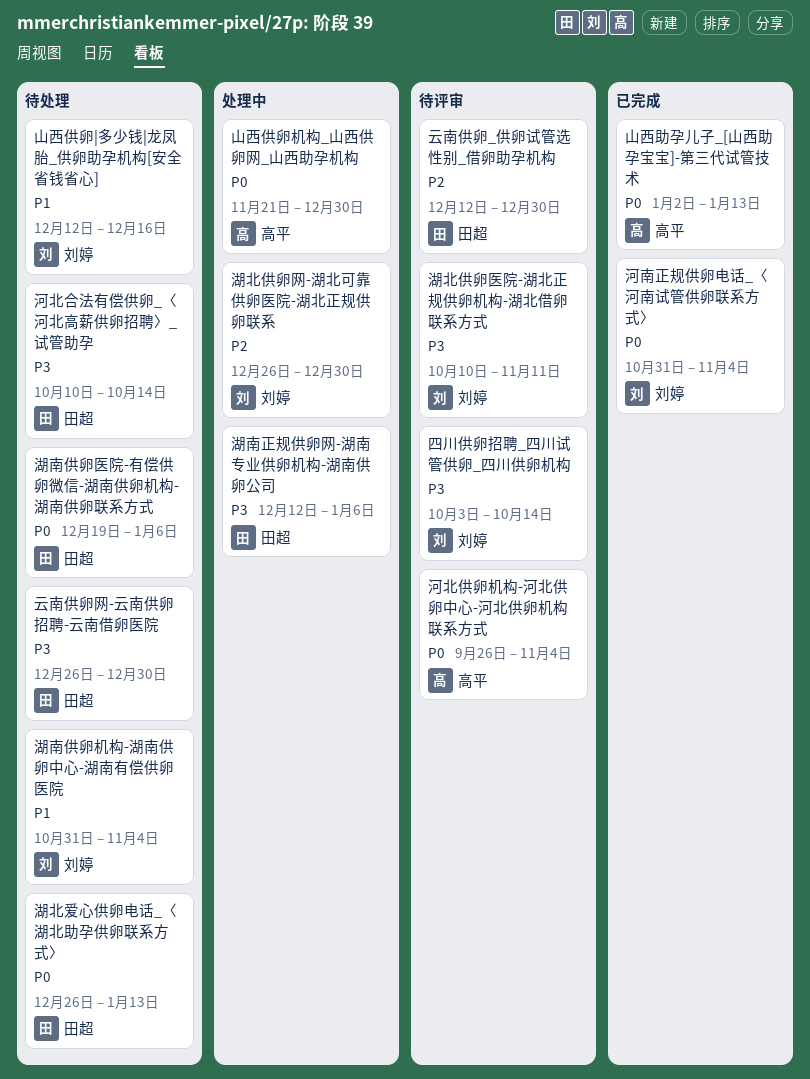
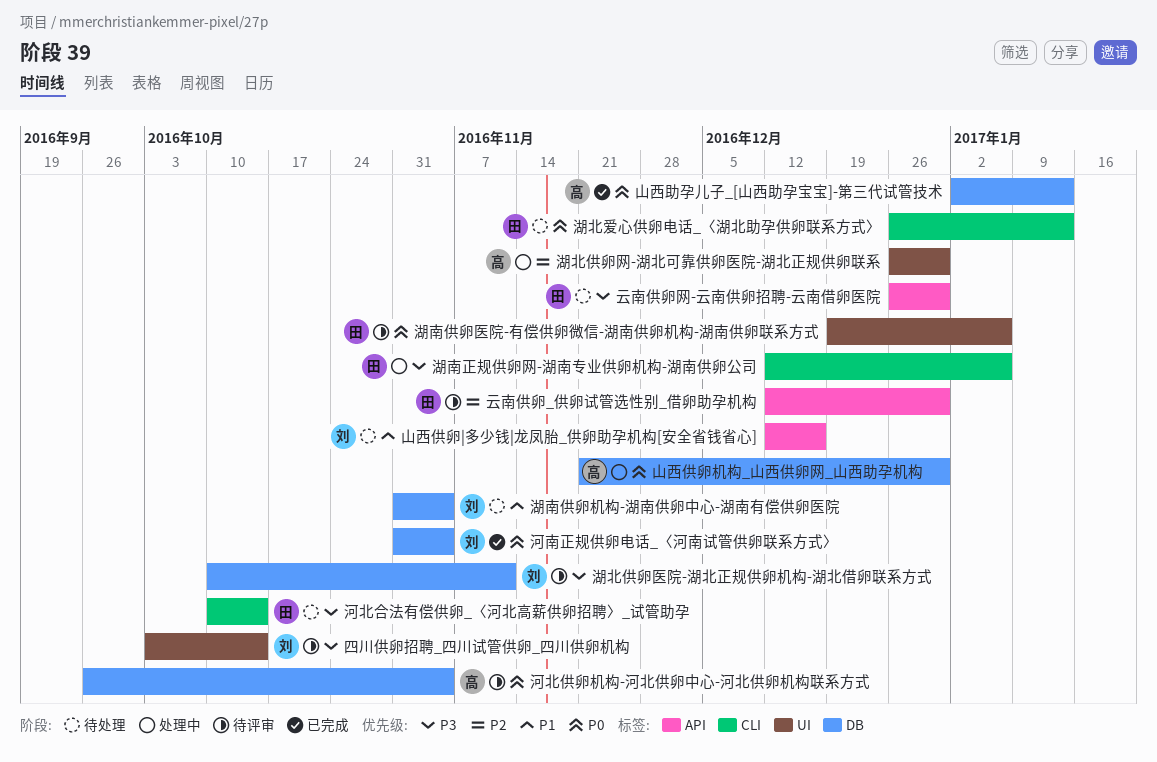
湖北供卵网-湖北可靠供卵医院-湖北正规供卵联系, owner: 刘婷 -> 高平
湖南供卵医院-有偿供卵微信-湖南供卵机构-湖南供卵联系方式, status: 待处理 -> 待评审

